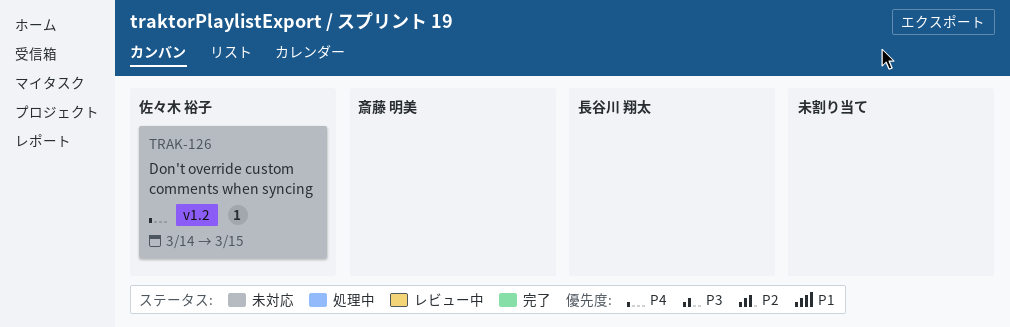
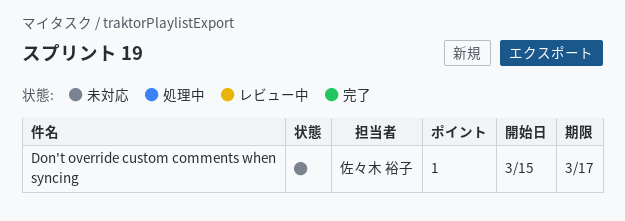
Don't override custom comments when syncing, start: Mar 14 -> Mar 15
Don't override custom comments when syncing, due: Mar 15 -> Mar 17

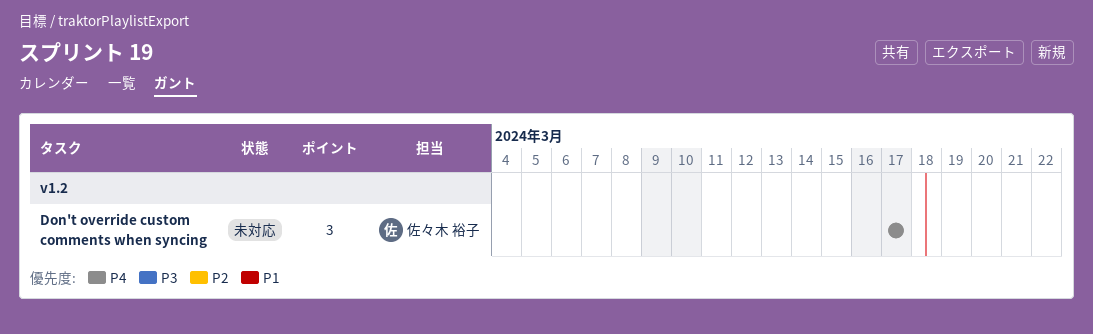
Don't override custom comments when syncing, estimate: 1 -> 3
Don't override custom comments when syncing, start: Mar 15 -> Mar 17

